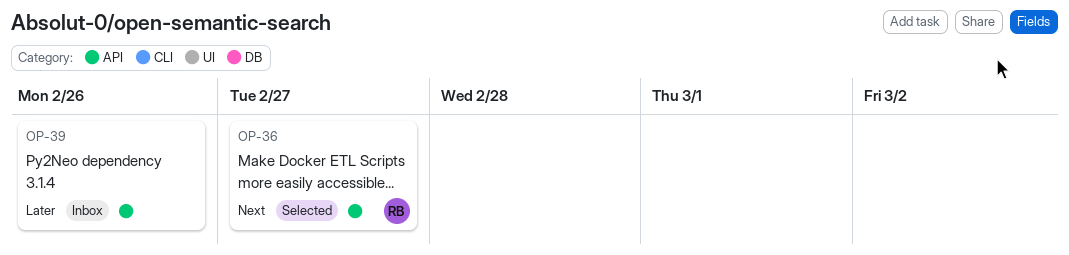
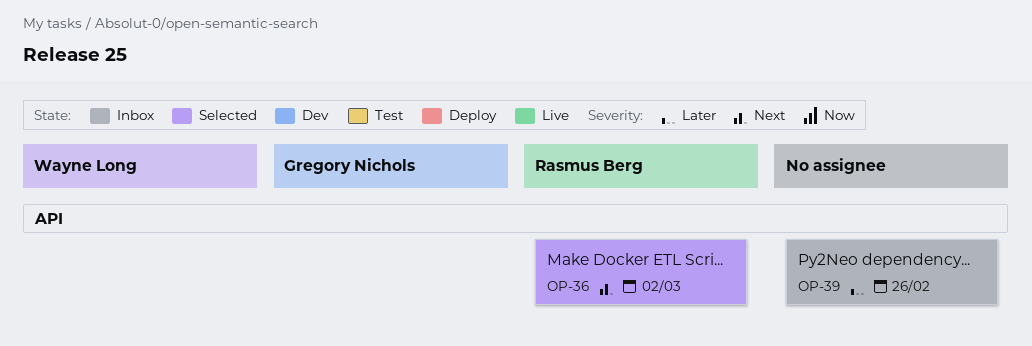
OP-36, due: Feb 27 -> Mar 2

